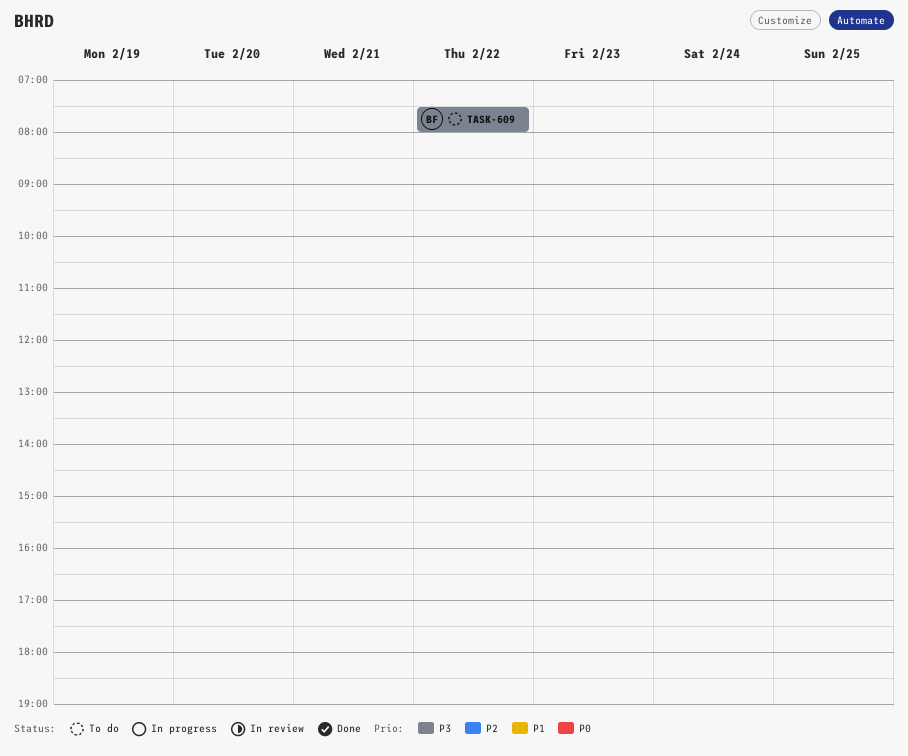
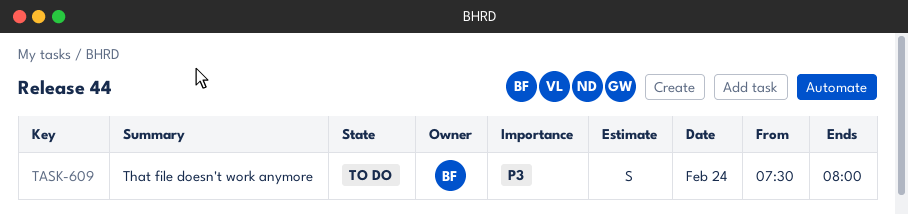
TASK-609, day: Feb 22 -> Feb 24

